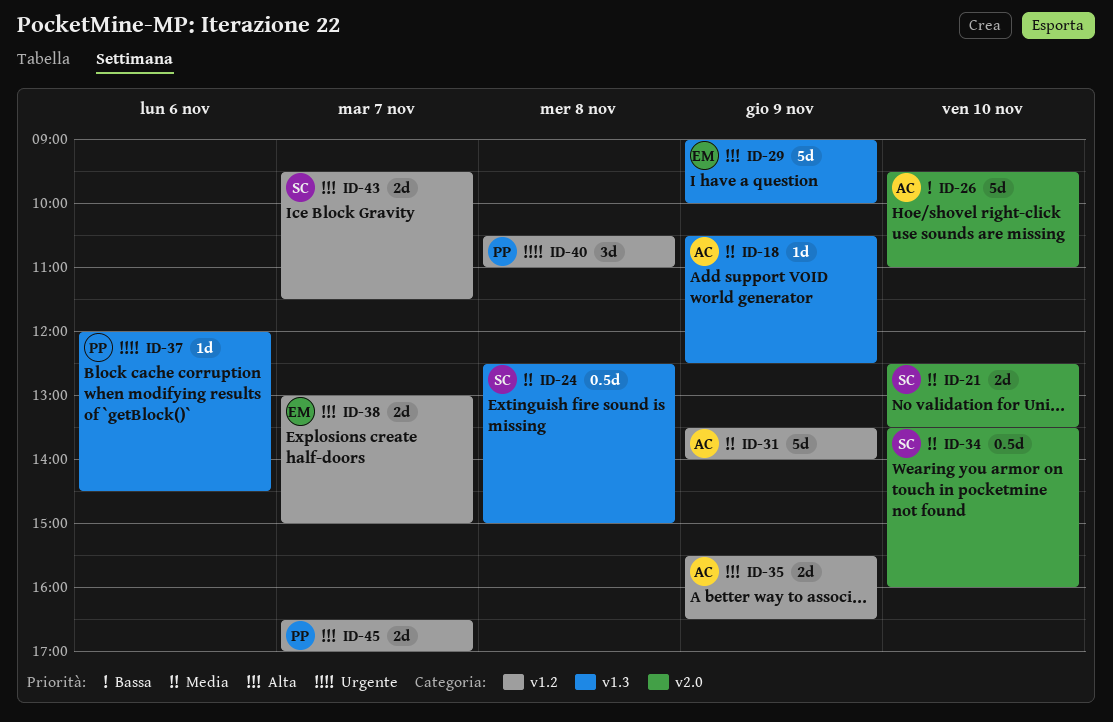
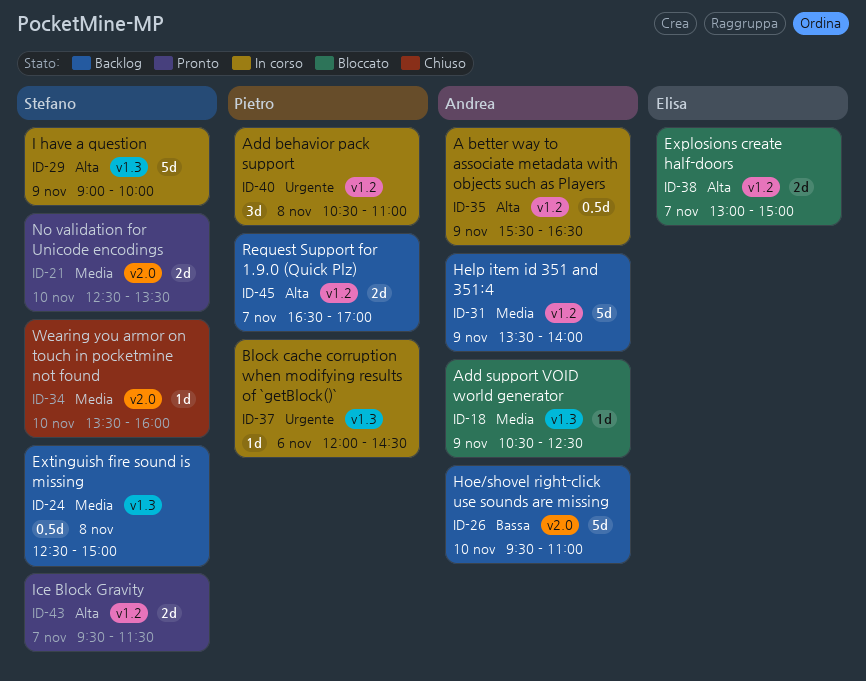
ID-29, owner: Elisa -> Stefano
ID-34, estimate: 0.5d -> 1d
ID-35, estimate: 2d -> 0.5d

